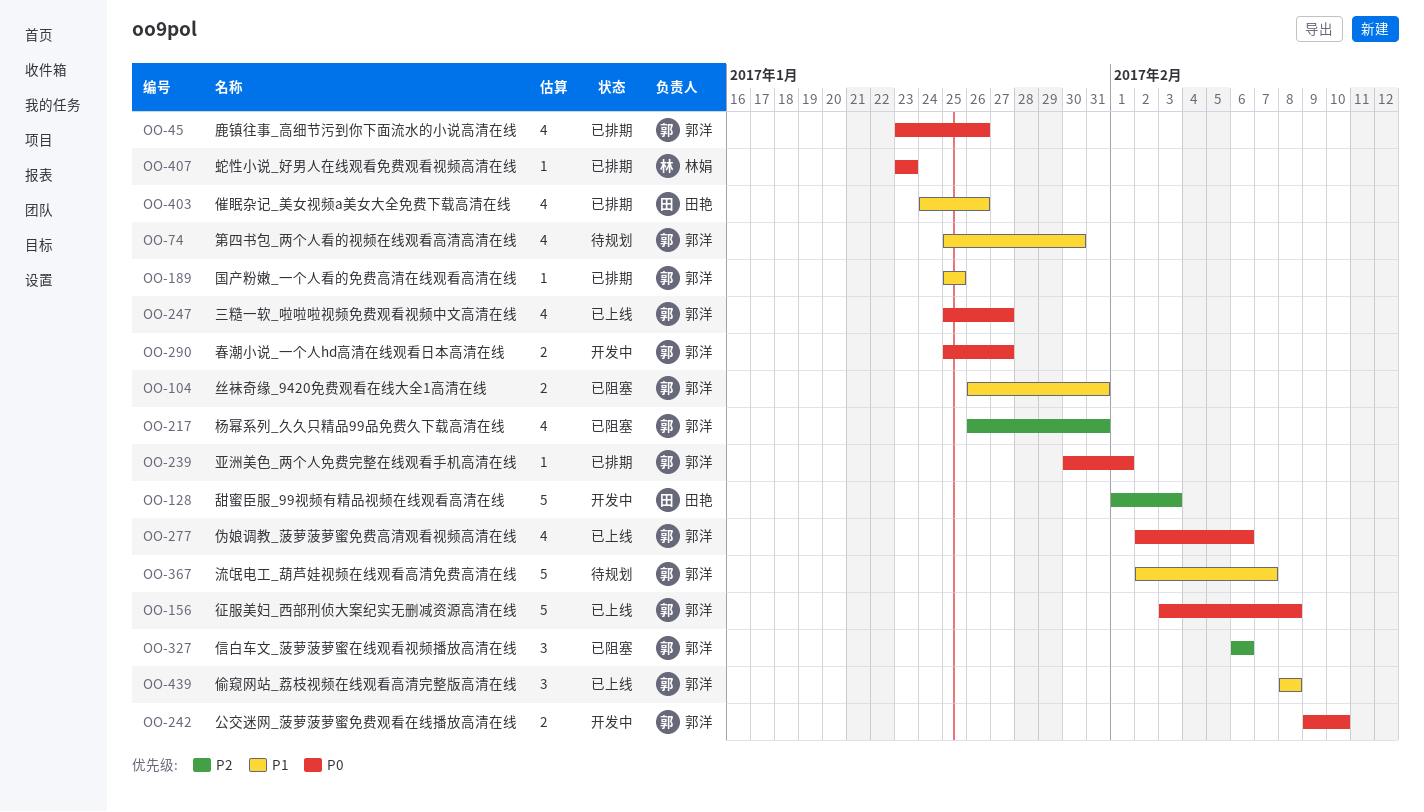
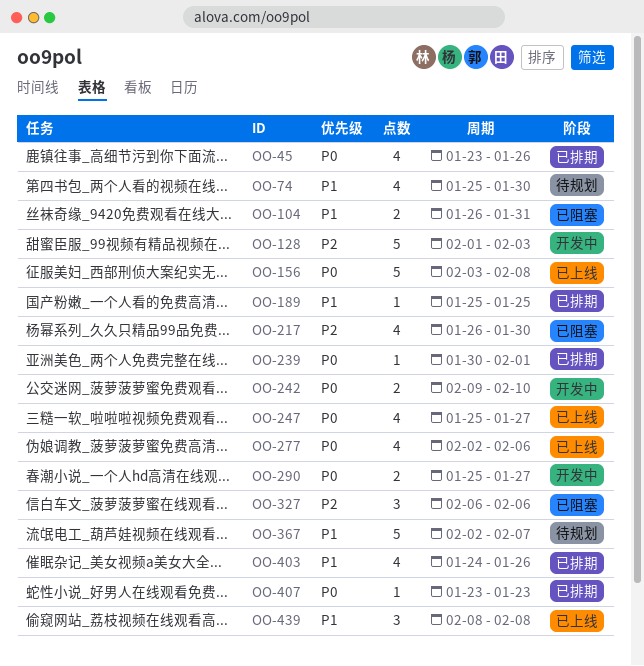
OO-217, due: Jan 31 -> Jan 30

